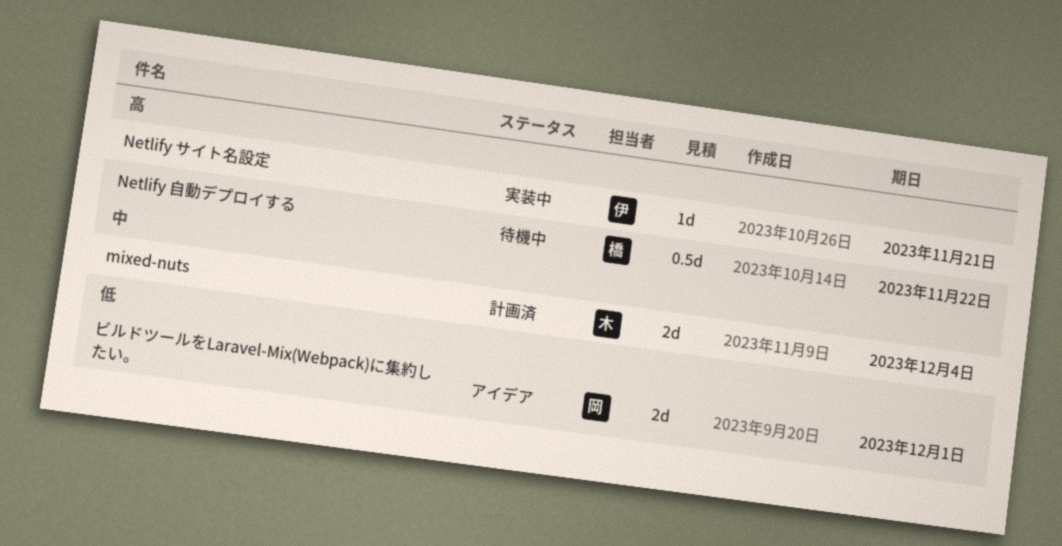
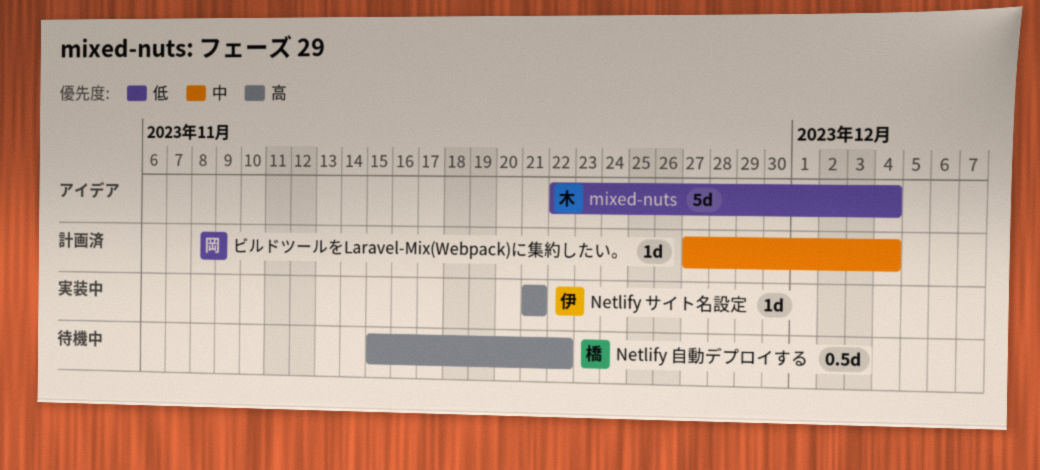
mixed-nuts, status: 計画済 -> アイデア
mixed-nuts, priority: 中 -> 低
mixed-nuts, estimate: 2d -> 5d
ビルドツールをLaravel-Mix(Webpack)に集約したい。, status: アイデア -> 計画済
ビルドツールをLaravel-Mix(Webpack)に集約したい。, priority: 低 -> 中
ビルドツールをLaravel-Mix(Webpack)に集約したい。, estimate: 2d -> 1d
ビルドツールをLaravel-Mix(Webpack)に集約したい。, due: Dec 1 -> Dec 4

